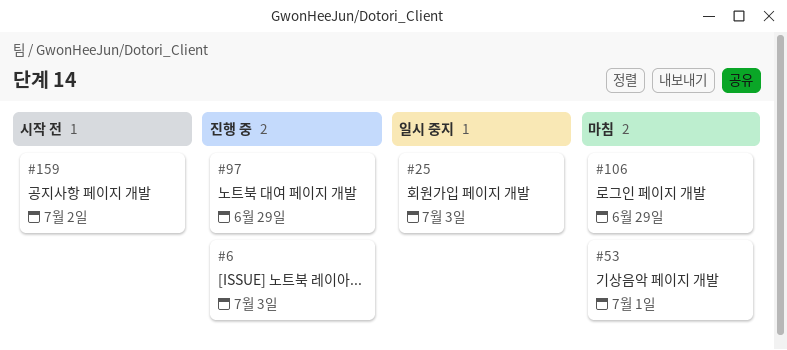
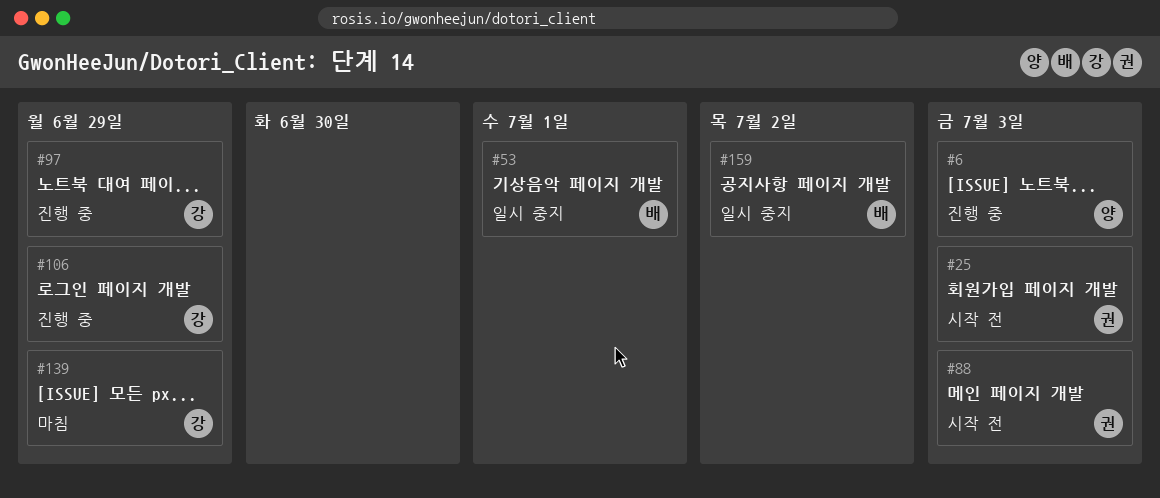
#25, status: 일시 중지 -> 시작 전
#53, status: 마침 -> 일시 중지
#88: none -> present
#106, status: 마침 -> 진행 중
#139: none -> present
#159, status: 시작 전 -> 일시 중지

